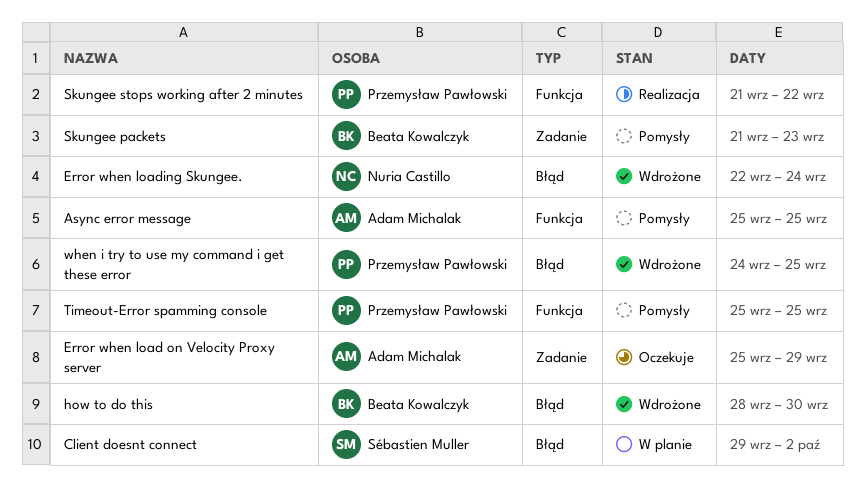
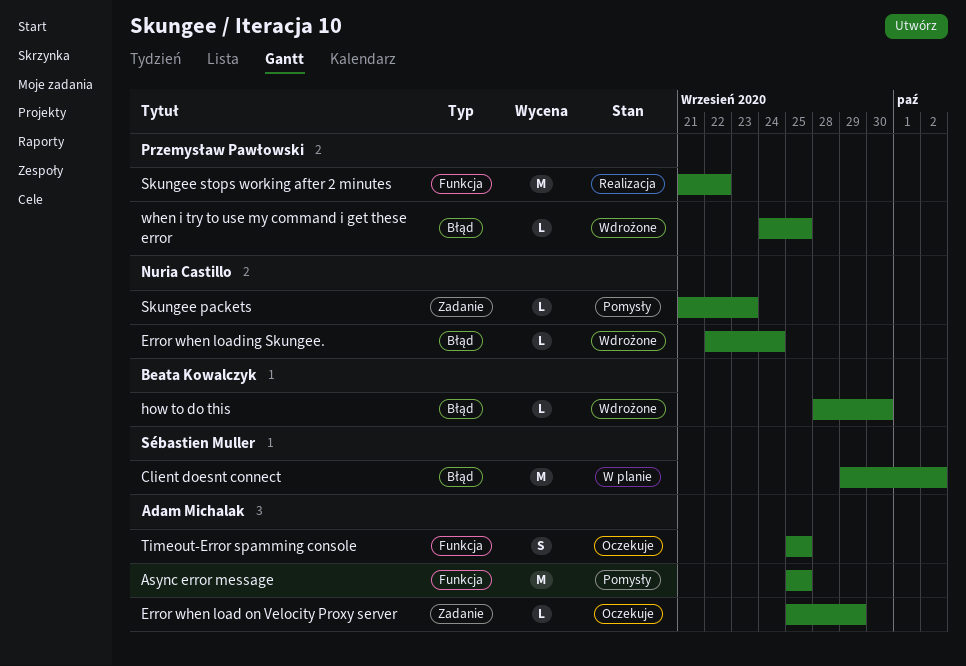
Skungee packets, owner: Beata Kowalczyk -> Nuria Castillo
Timeout-Error spamming console, status: Pomysły -> Oczekuje
Timeout-Error spamming console, owner: Przemysław Pawłowski -> Adam Michalak

